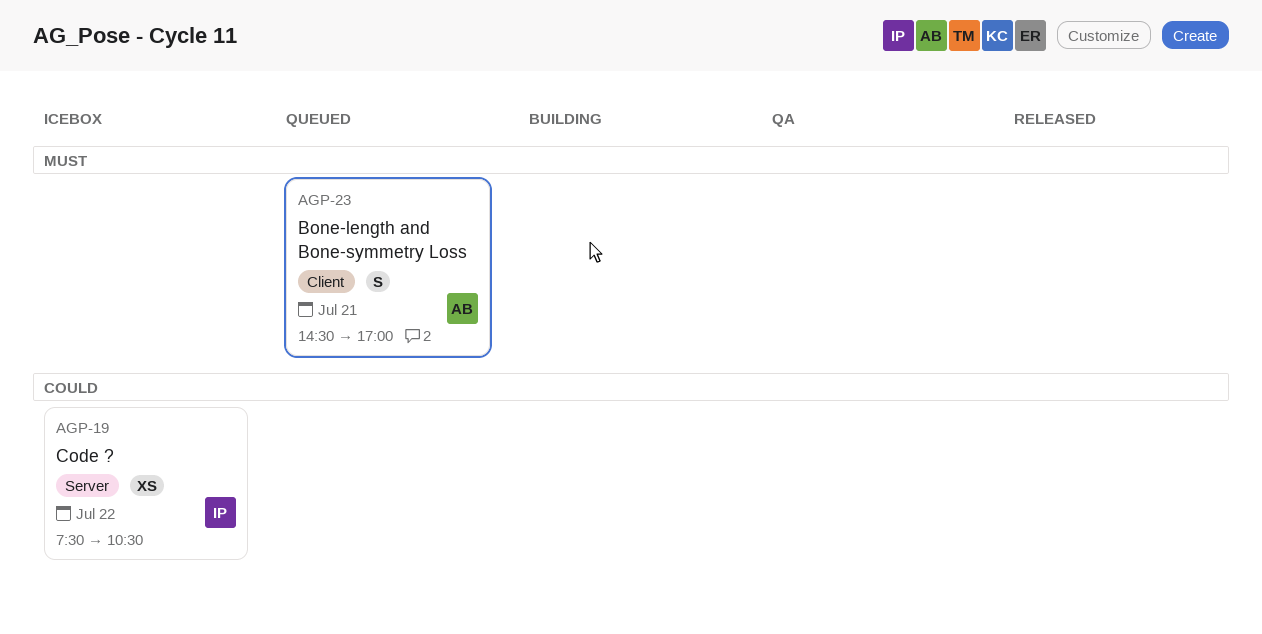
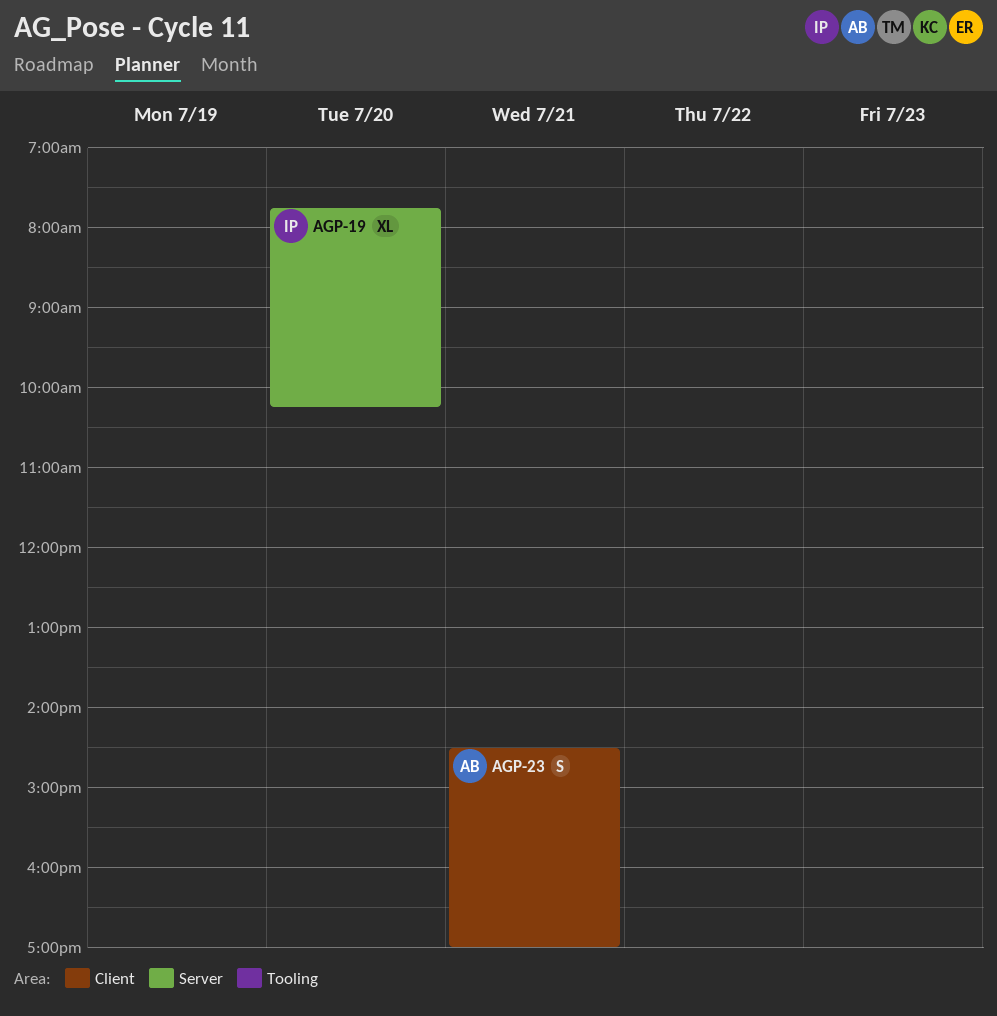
AGP-19, estimate: XS -> XL
AGP-19, day: Jul 22 -> Jul 20
AGP-19, begins: 07:30 -> 07:45
AGP-19, ends: 10:30 -> 10:15

